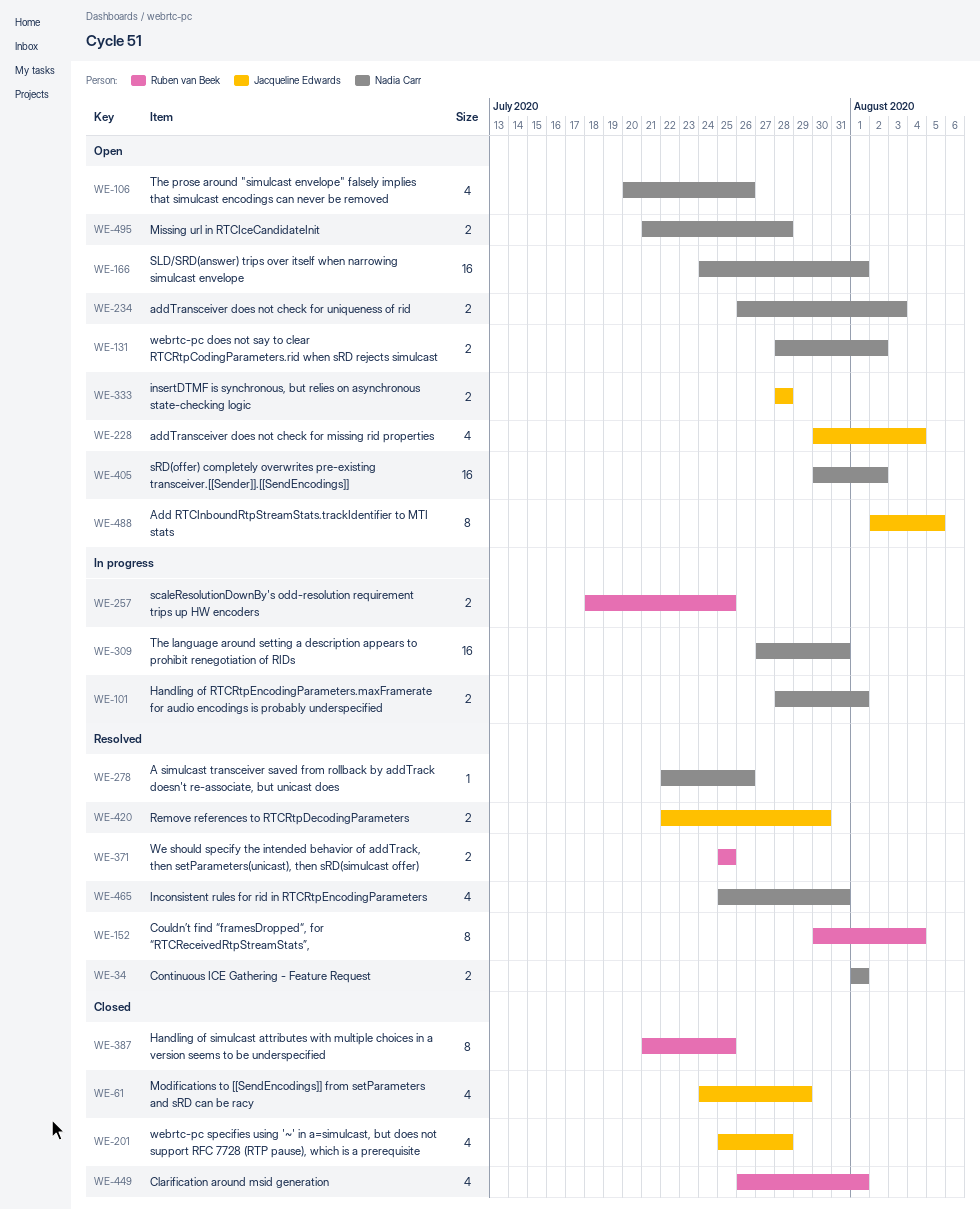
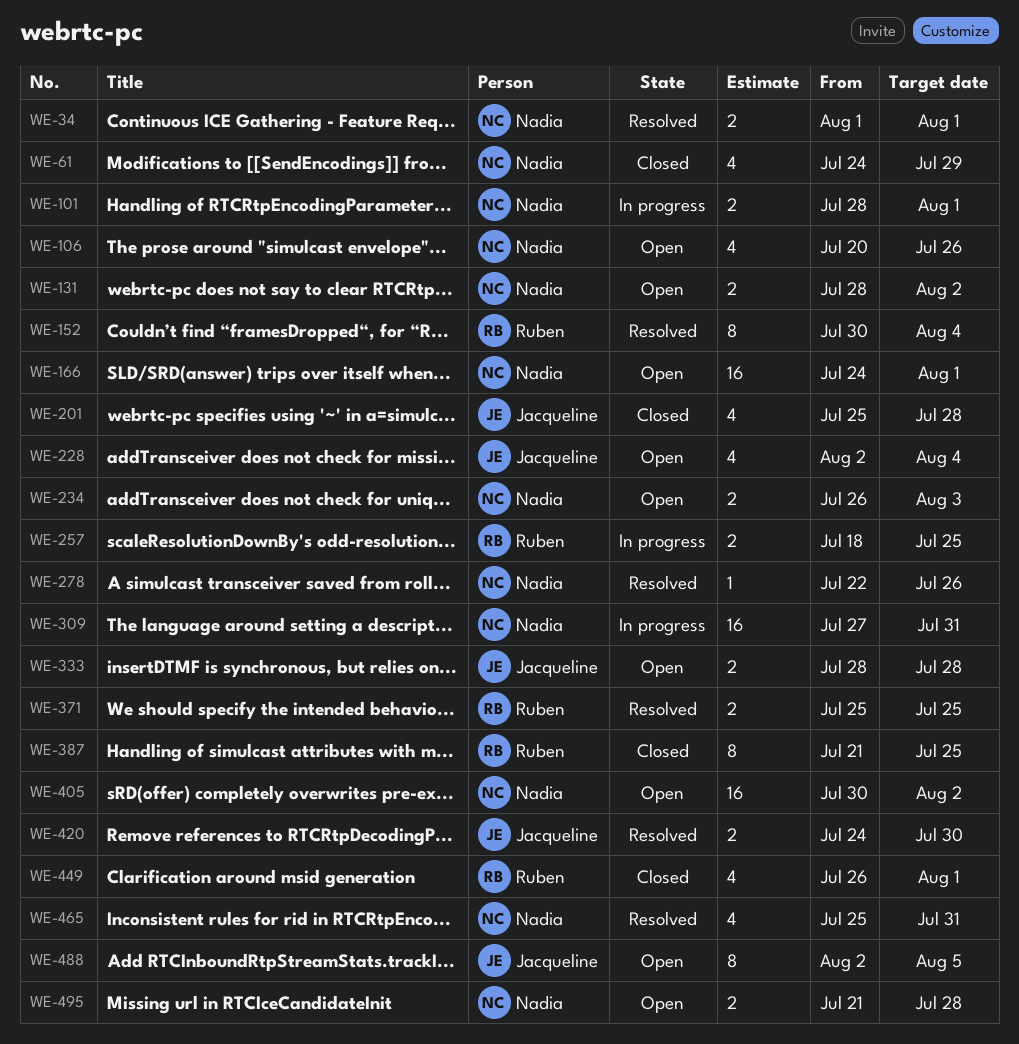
WE-61, owner: Jacqueline Edwards -> Nadia Carr
WE-228, start: Jul 30 -> Aug 2
WE-420, start: Jul 22 -> Jul 24

